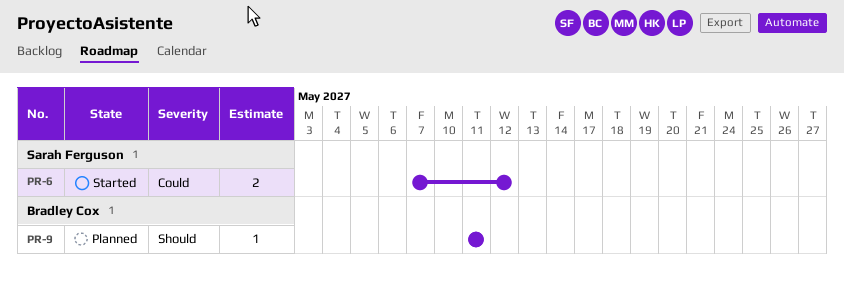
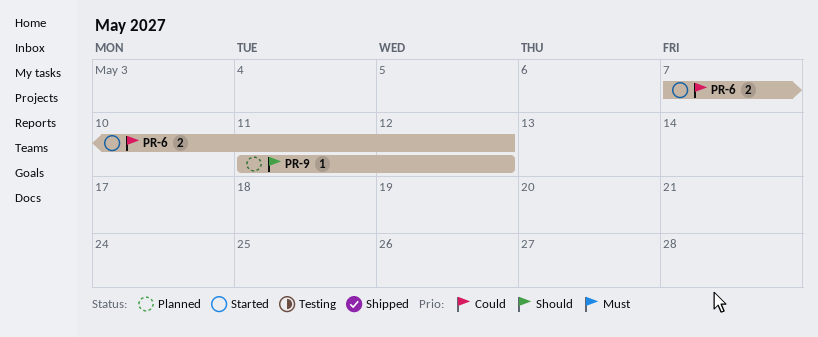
PR-9, due: May 11 -> May 12

